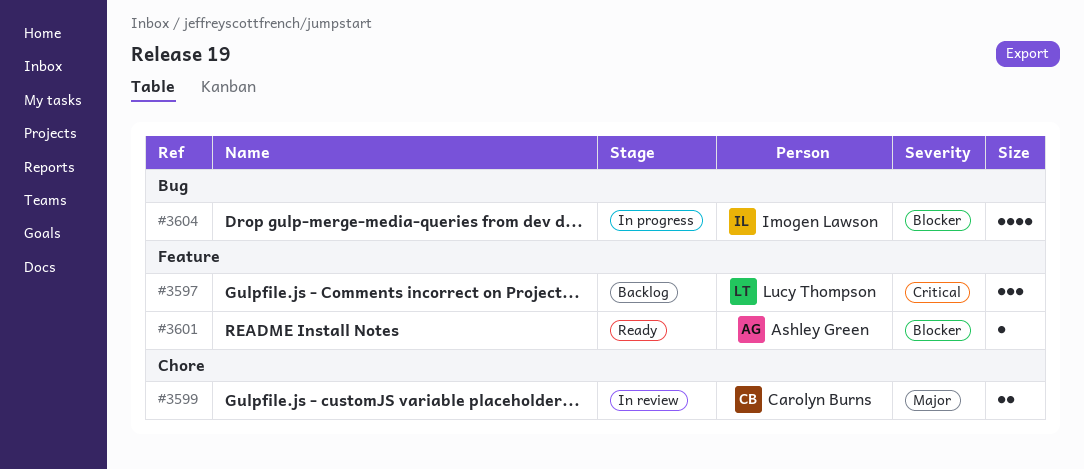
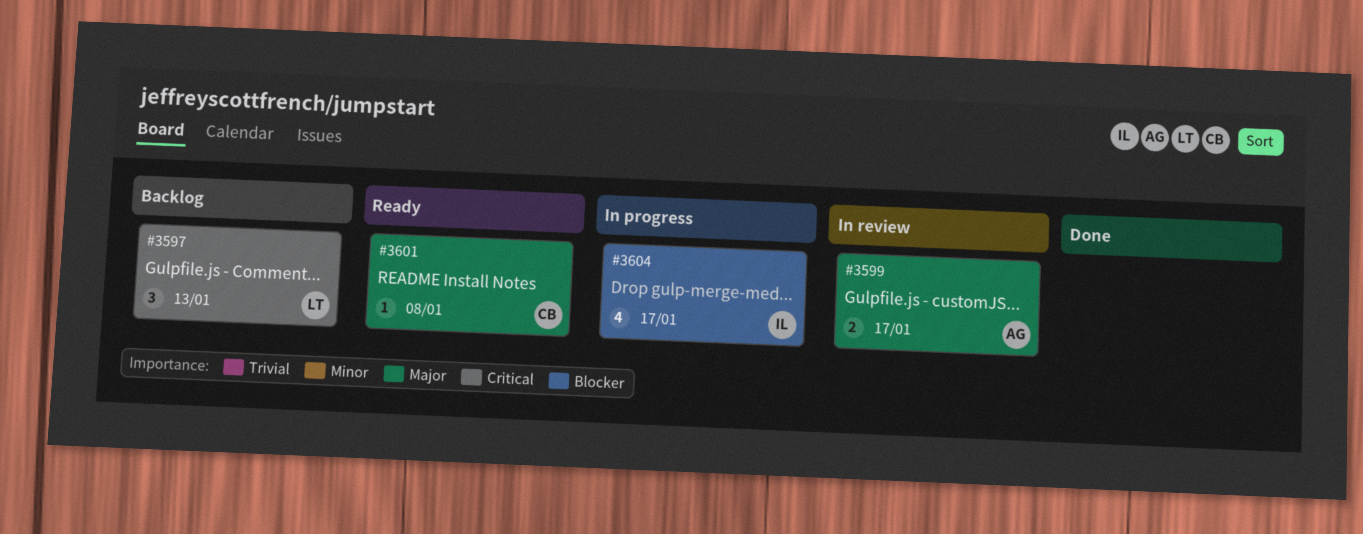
#3599, owner: Carolyn Burns -> Ashley Green
#3601, owner: Ashley Green -> Carolyn Burns
#3601, priority: Blocker -> Major

